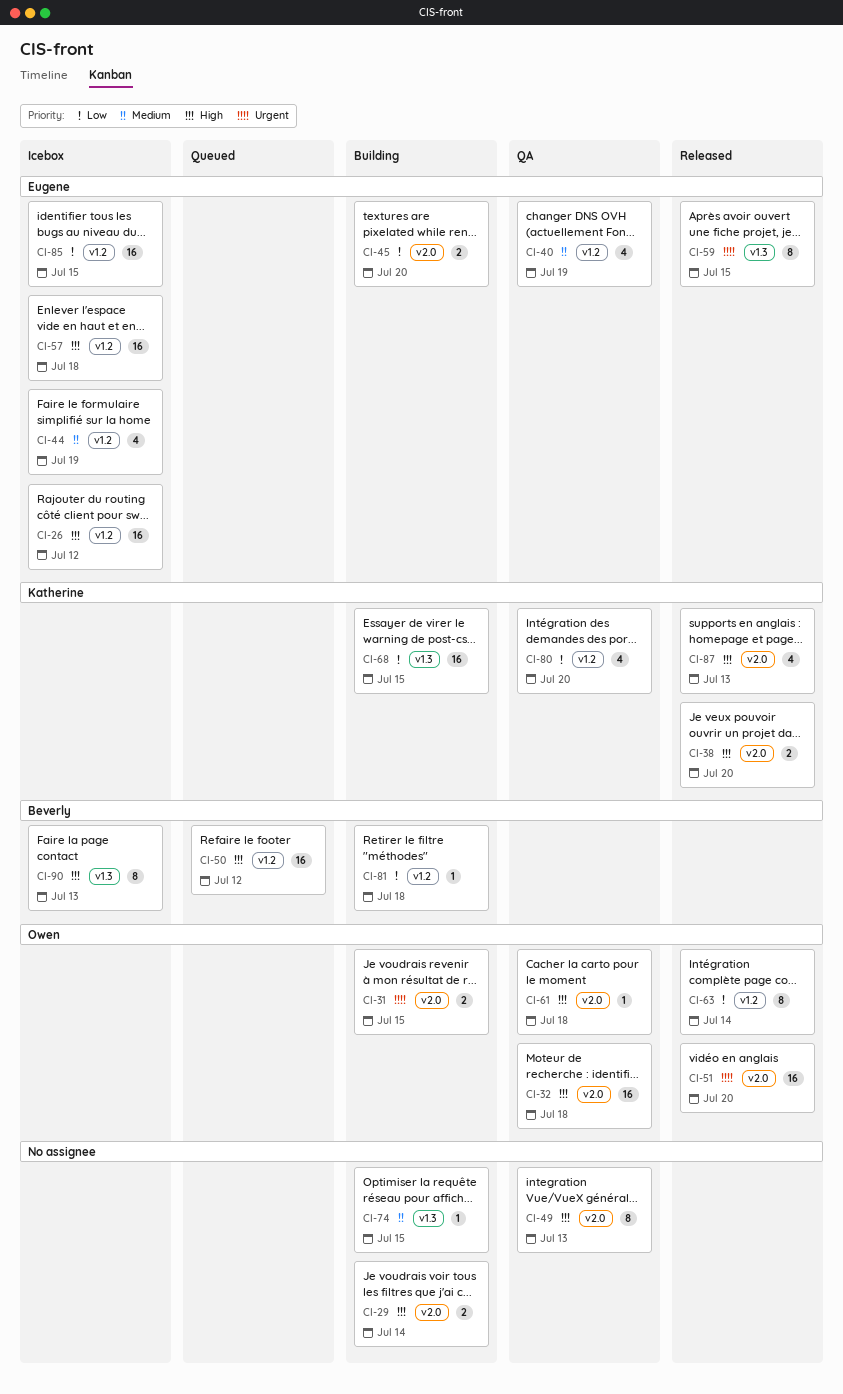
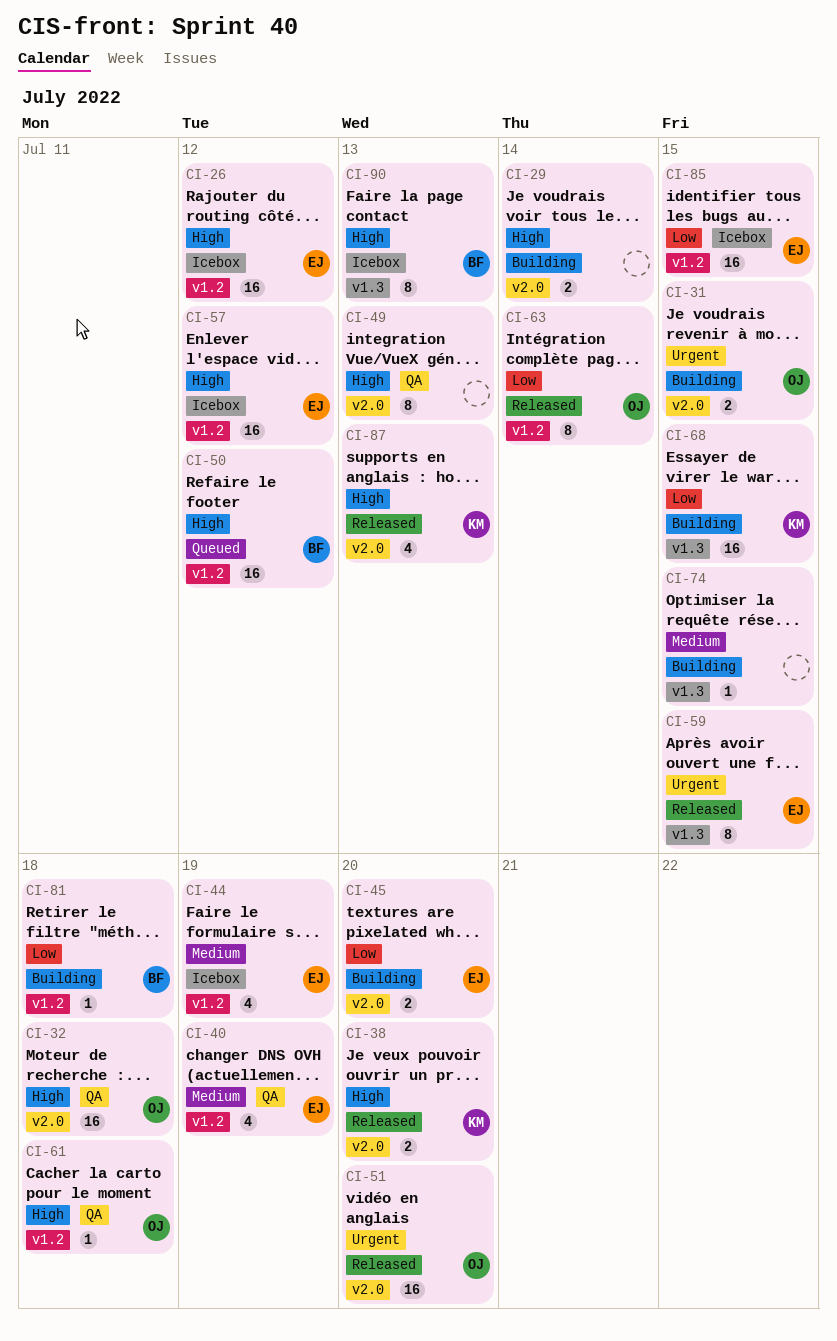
CI-57, due: Jul 18 -> Jul 12
CI-61, label: v2.0 -> v1.2
CI-80: present -> none

